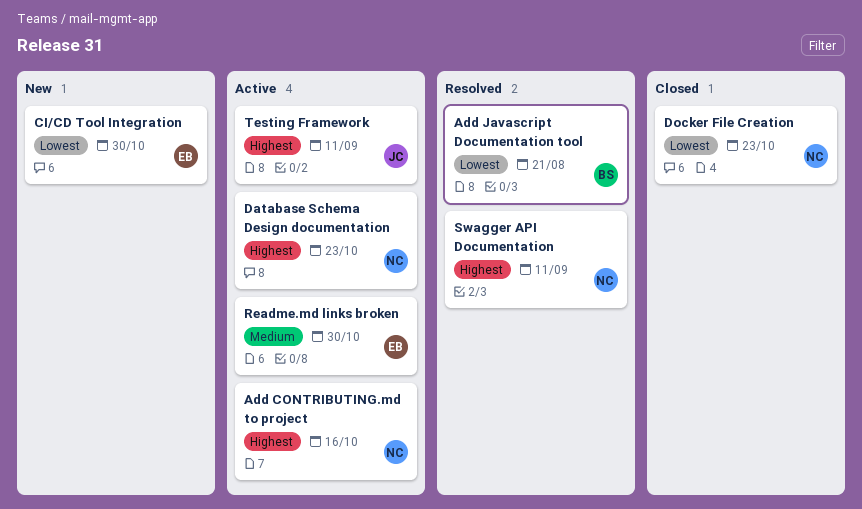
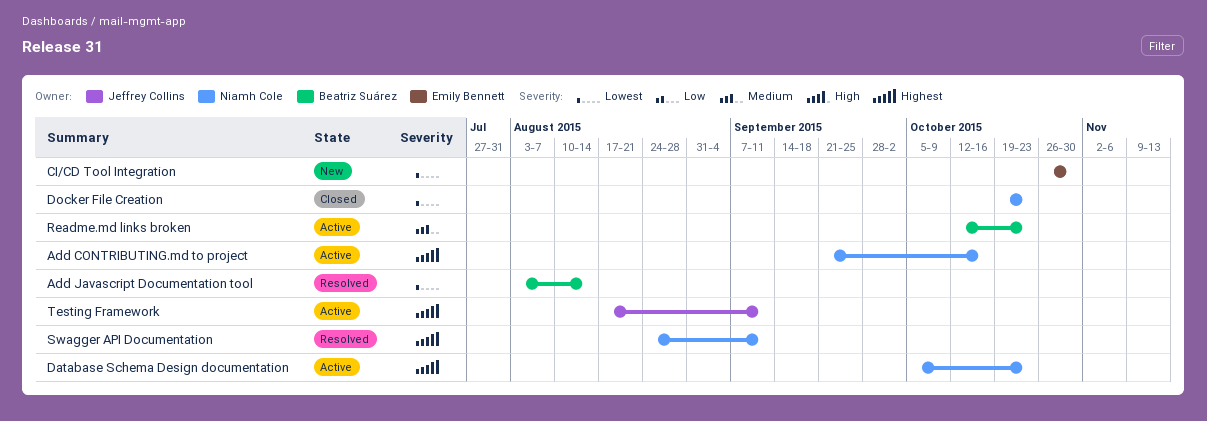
Add Javascript Documentation tool, due: Aug 21 -> Aug 14
Readme.md links broken, owner: Emily Bennett -> Beatriz Suárez
Readme.md links broken, due: Oct 30 -> Oct 23

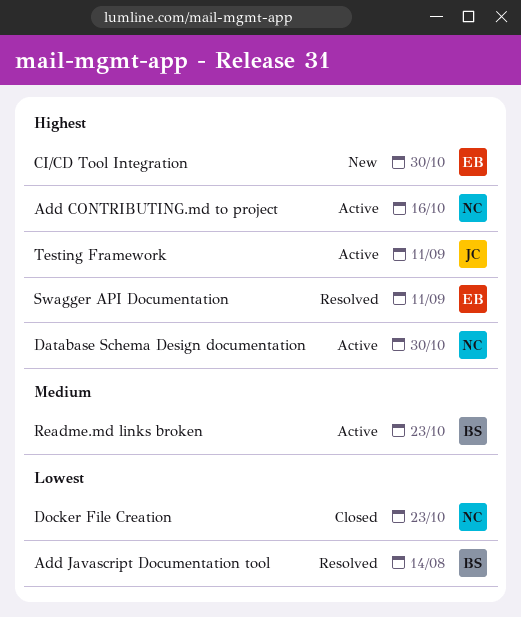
CI/CD Tool Integration, priority: Lowest -> Highest
Database Schema Design documentation, due: Oct 23 -> Oct 30
Swagger API Documentation, owner: Niamh Cole -> Emily Bennett

